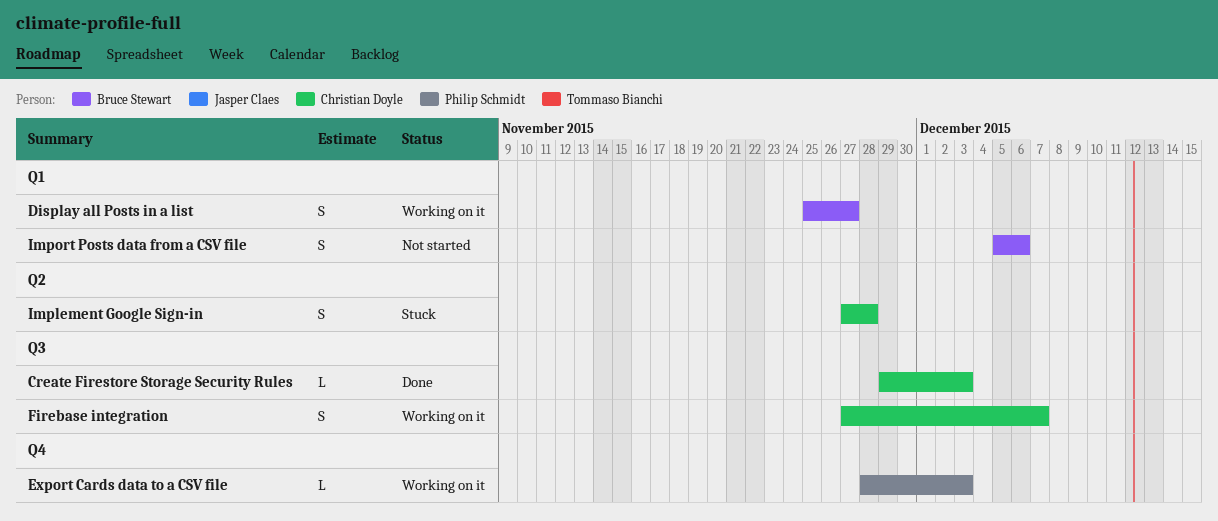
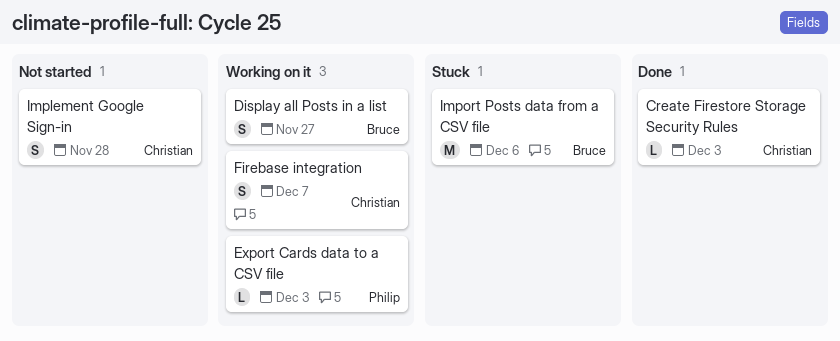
Implement Google Sign-in, status: Stuck -> Not started
Import Posts data from a CSV file, status: Not started -> Stuck
Import Posts data from a CSV file, estimate: S -> M

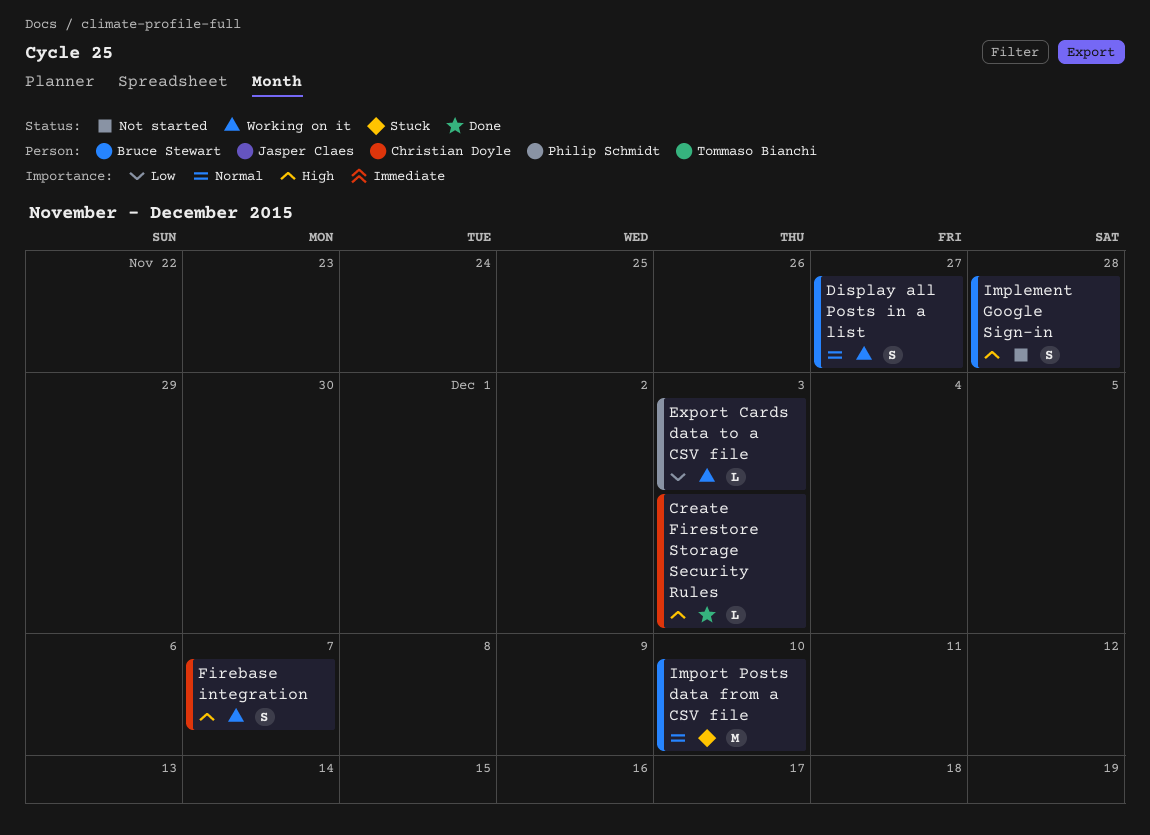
Implement Google Sign-in, owner: Christian Doyle -> Bruce Stewart
Import Posts data from a CSV file, due: Dec 6 -> Dec 10

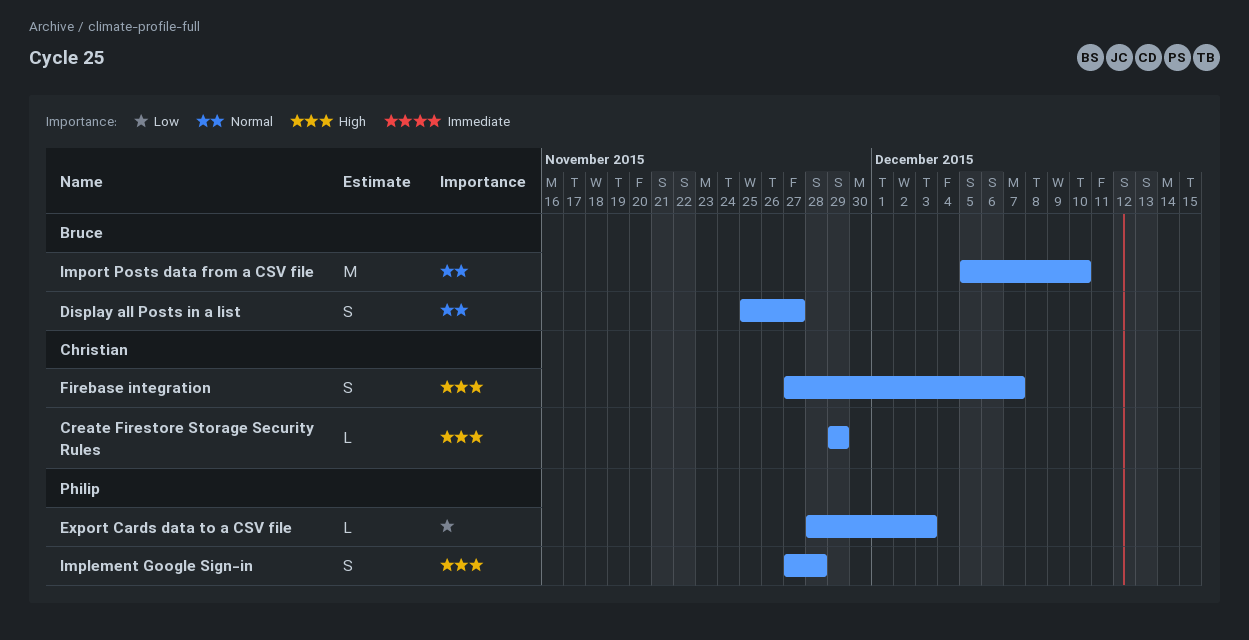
Create Firestore Storage Security Rules, due: Dec 3 -> Nov 29
Implement Google Sign-in, owner: Bruce Stewart -> Philip Schmidt

